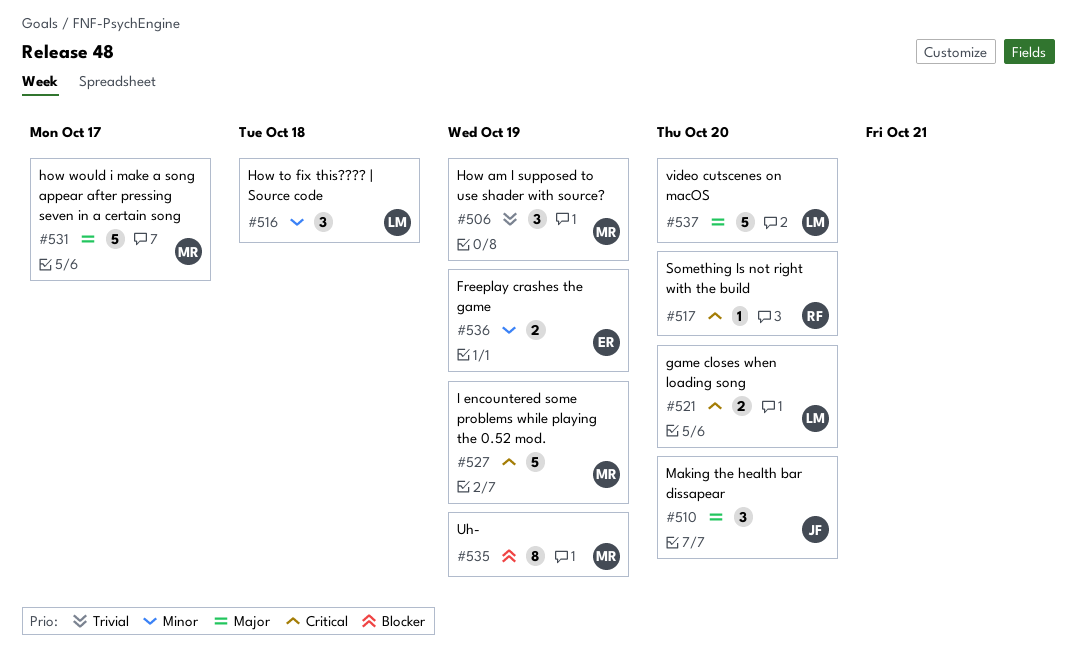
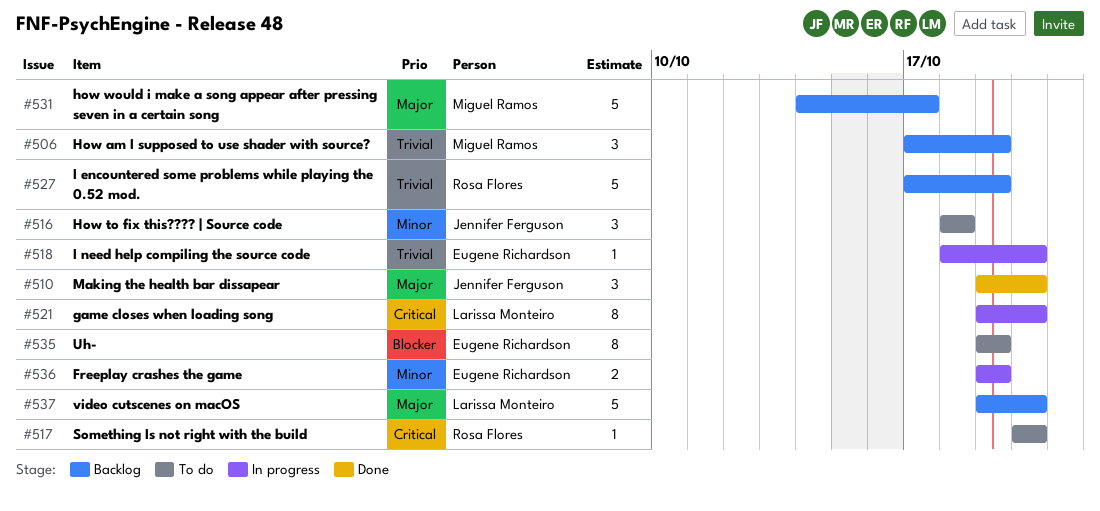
#516, owner: Larissa Monteiro -> Jennifer Ferguson
#518: none -> present
#521, estimate: 2 -> 8
#527, owner: Miguel Ramos -> Rosa Flores
#527, priority: Critical -> Trivial
#535, owner: Miguel Ramos -> Eugene Richardson

